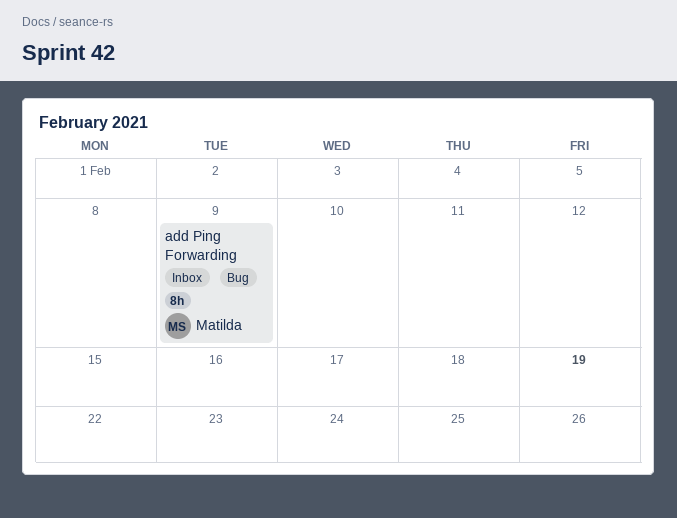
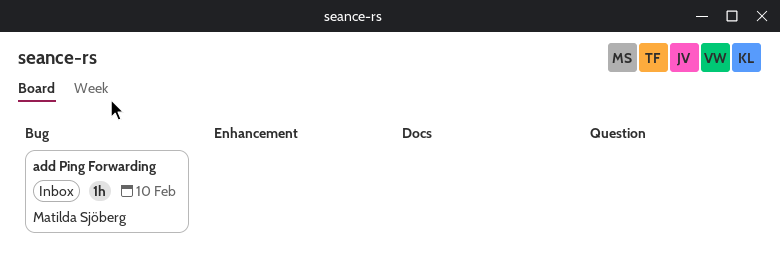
add Ping Forwarding, estimate: 8h -> 1h
add Ping Forwarding, due: Feb 9 -> Feb 10

